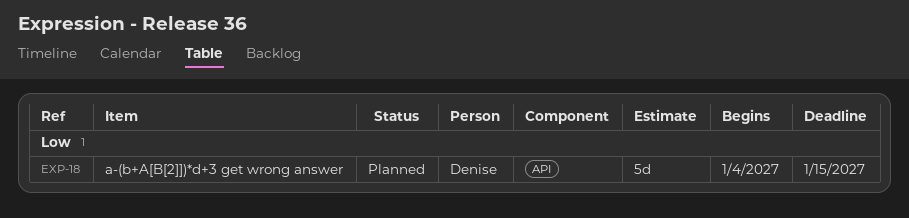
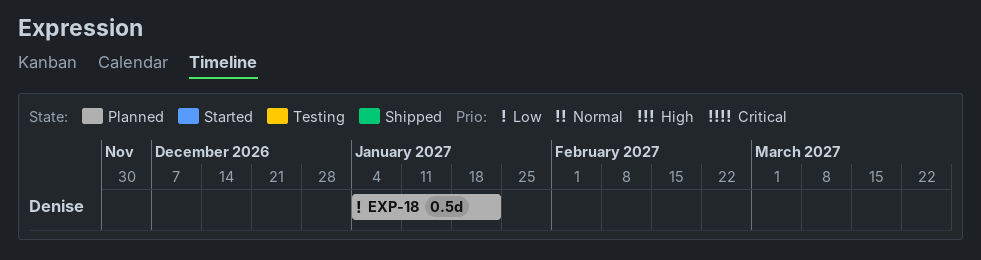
EXP-18, estimate: 5d -> 0.5d
EXP-18, due: Jan 15 -> Jan 22

